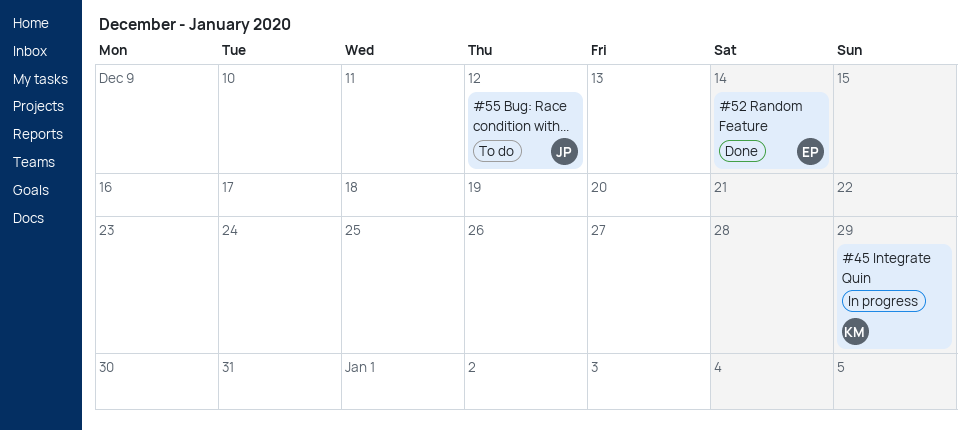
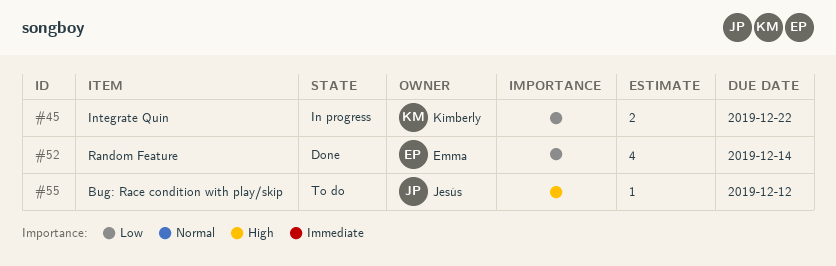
#45, due: Dec 29 -> Dec 22

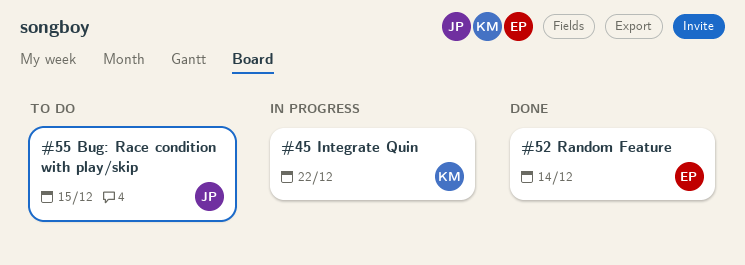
#55, due: Dec 12 -> Dec 15

